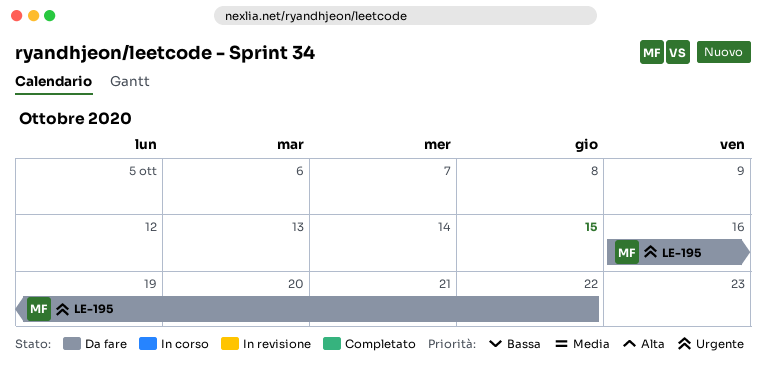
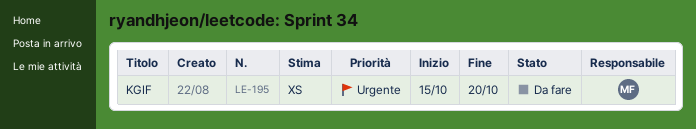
LE-195, start: Oct 16 -> Oct 15
LE-195, due: Oct 22 -> Oct 20

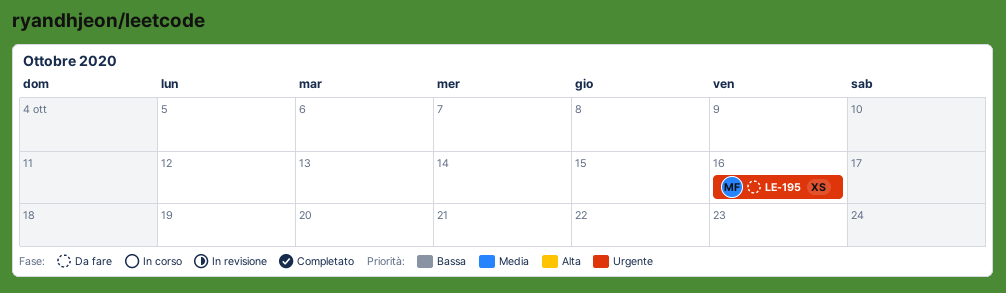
LE-195, start: Oct 15 -> Oct 16
LE-195, due: Oct 20 -> Oct 16

